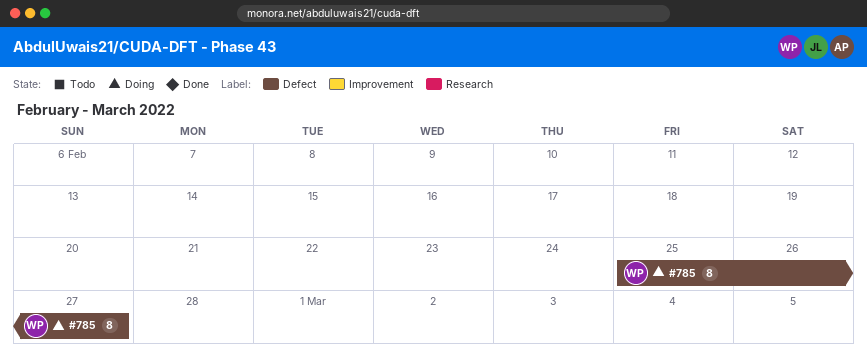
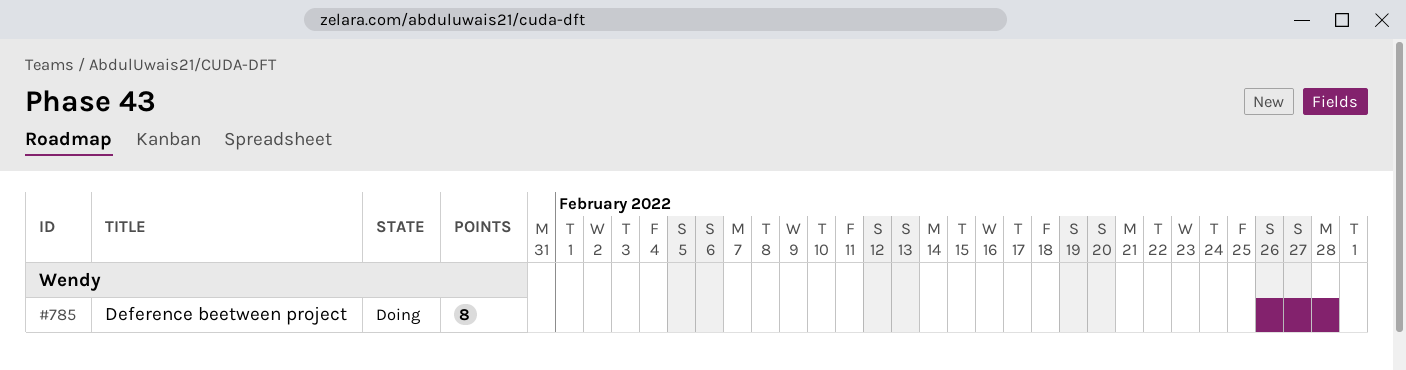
#785, start: Feb 25 -> Feb 26
#785, due: Feb 27 -> Feb 28

